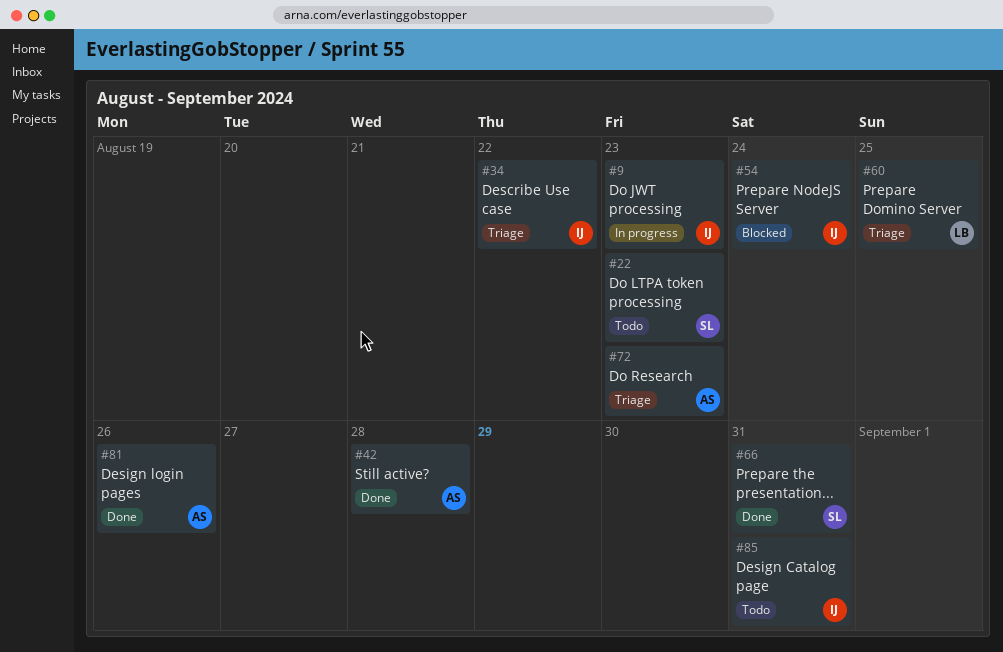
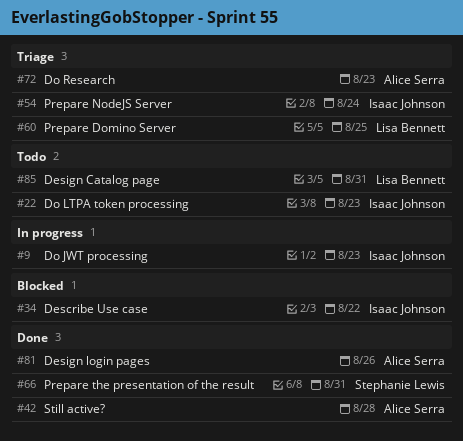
#22, owner: Stephanie Lewis -> Isaac Johnson
#34, status: Triage -> Blocked
#54, status: Blocked -> Triage
#85, owner: Isaac Johnson -> Lisa Bennett

